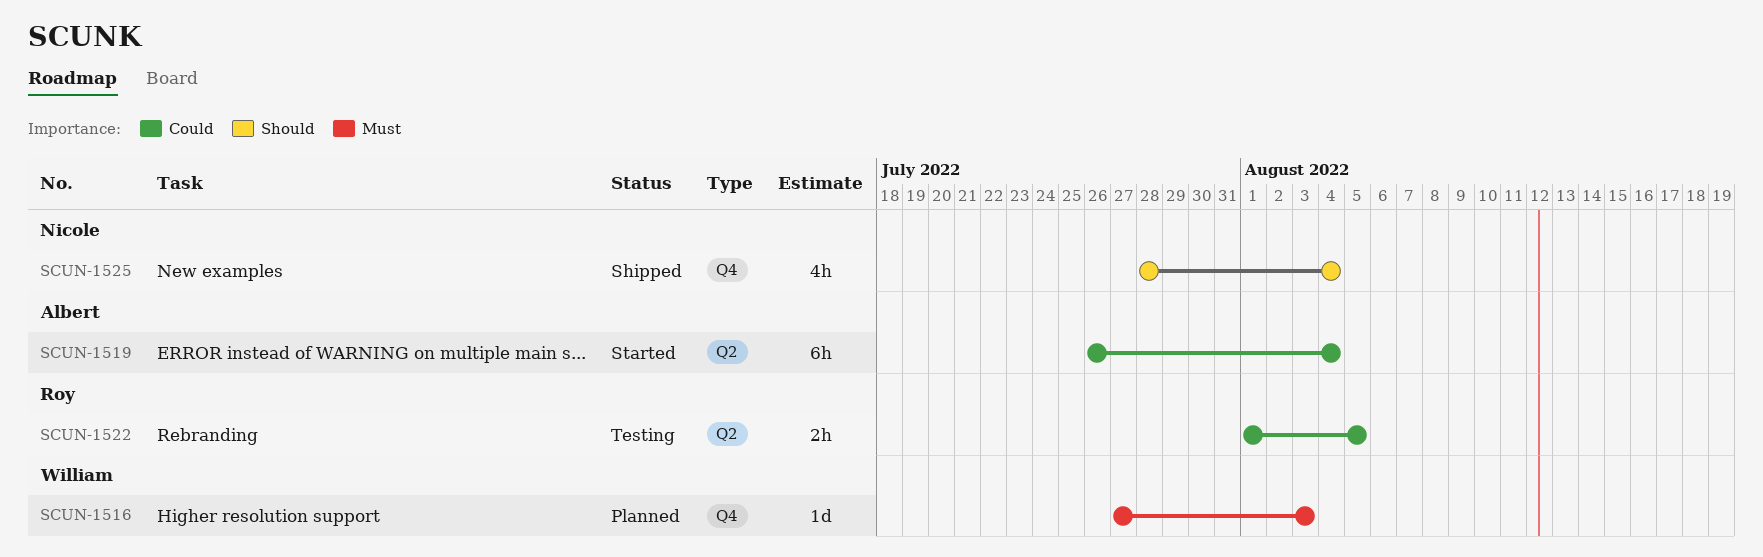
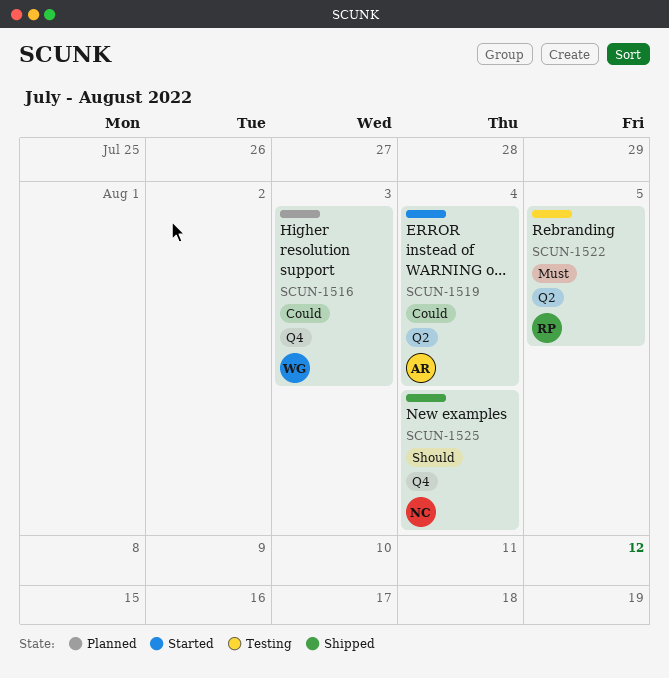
SCUN-1516, priority: Must -> Could
SCUN-1522, priority: Could -> Must

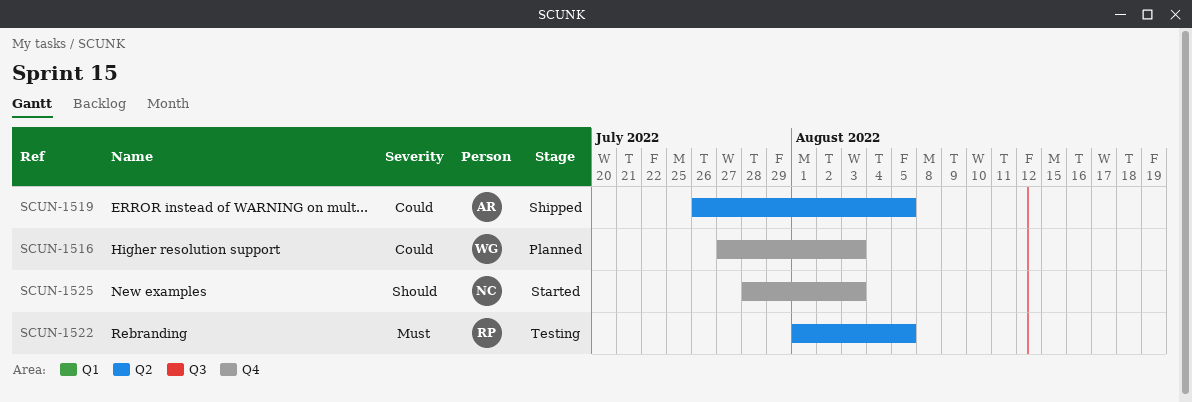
SCUN-1519, status: Started -> Shipped
SCUN-1519, due: Aug 4 -> Aug 5
SCUN-1525, status: Shipped -> Started
SCUN-1525, due: Aug 4 -> Aug 3

